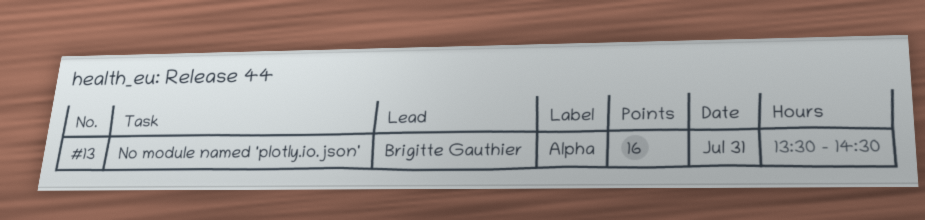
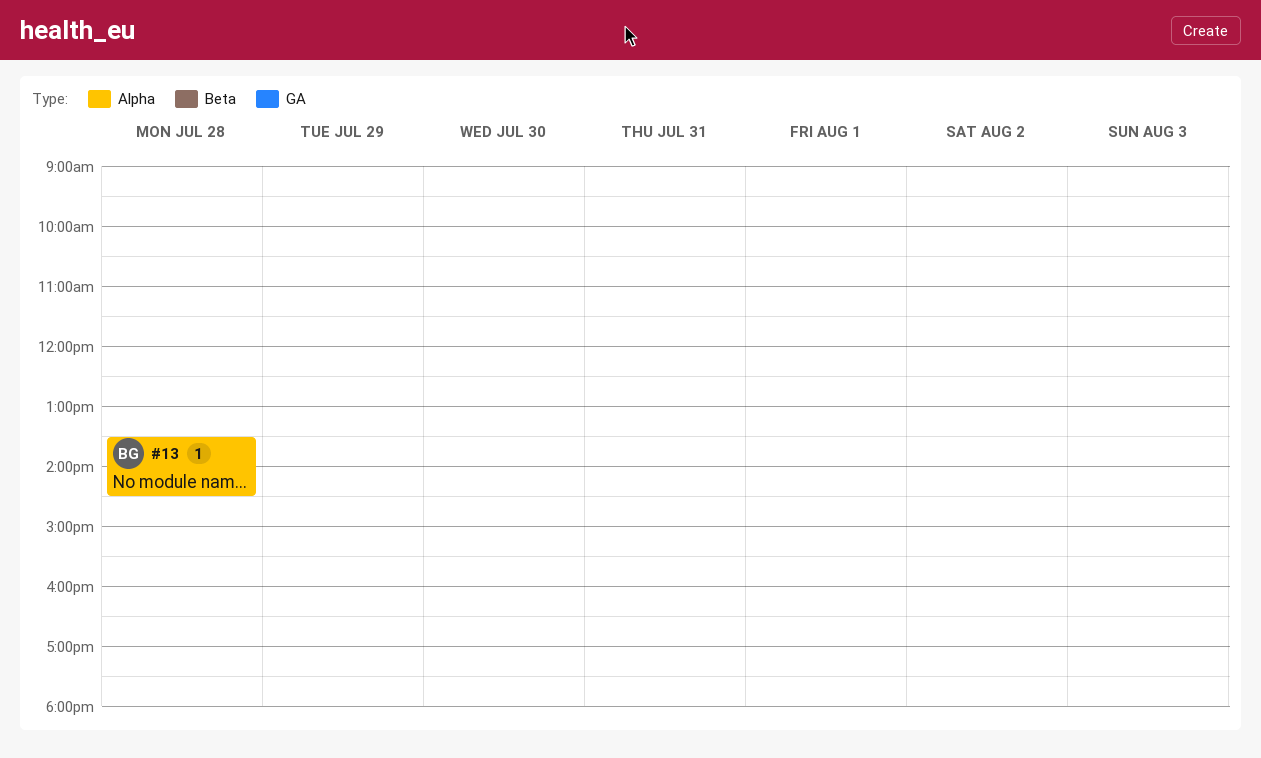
#13, estimate: 16 -> 1
#13, day: Jul 31 -> Jul 28

